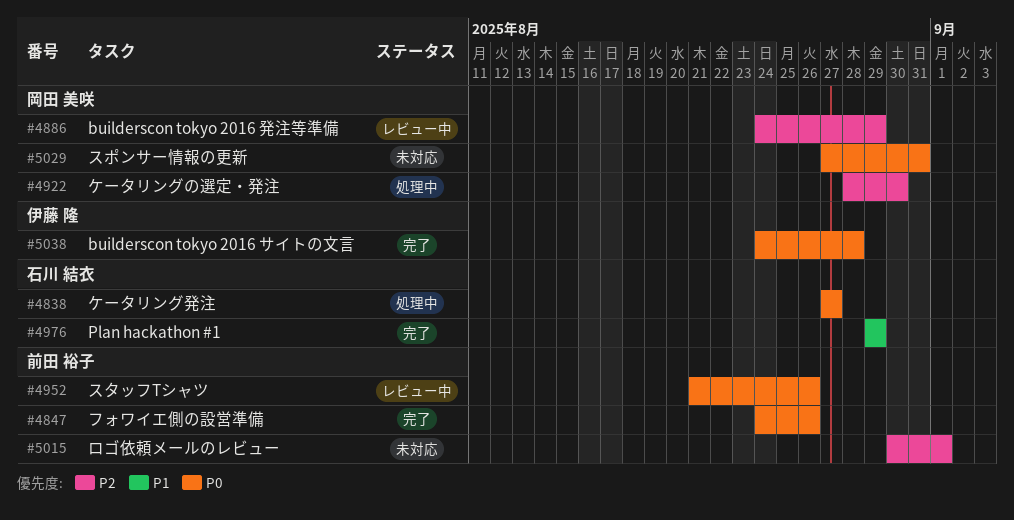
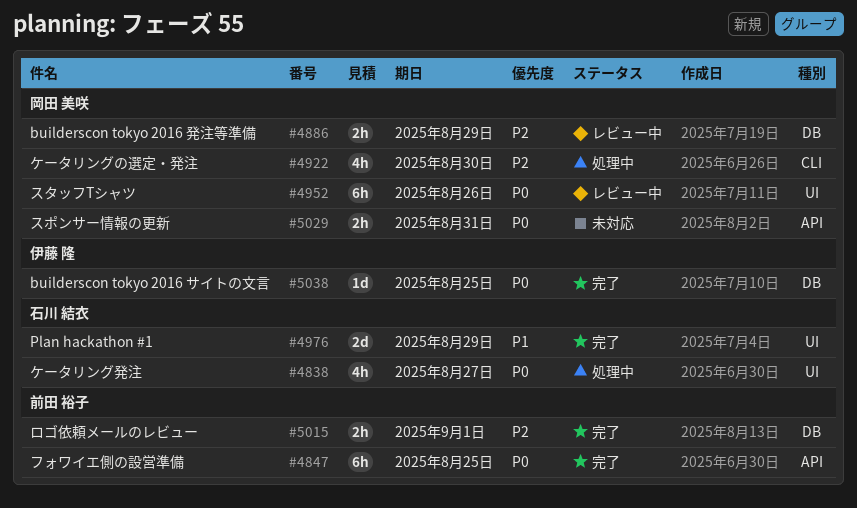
#4847, due: Aug 26 -> Aug 25
#4952, owner: 前田 裕子 -> 岡田 美咲
#5015, status: 未対応 -> 完了
#5038, due: Aug 28 -> Aug 25

